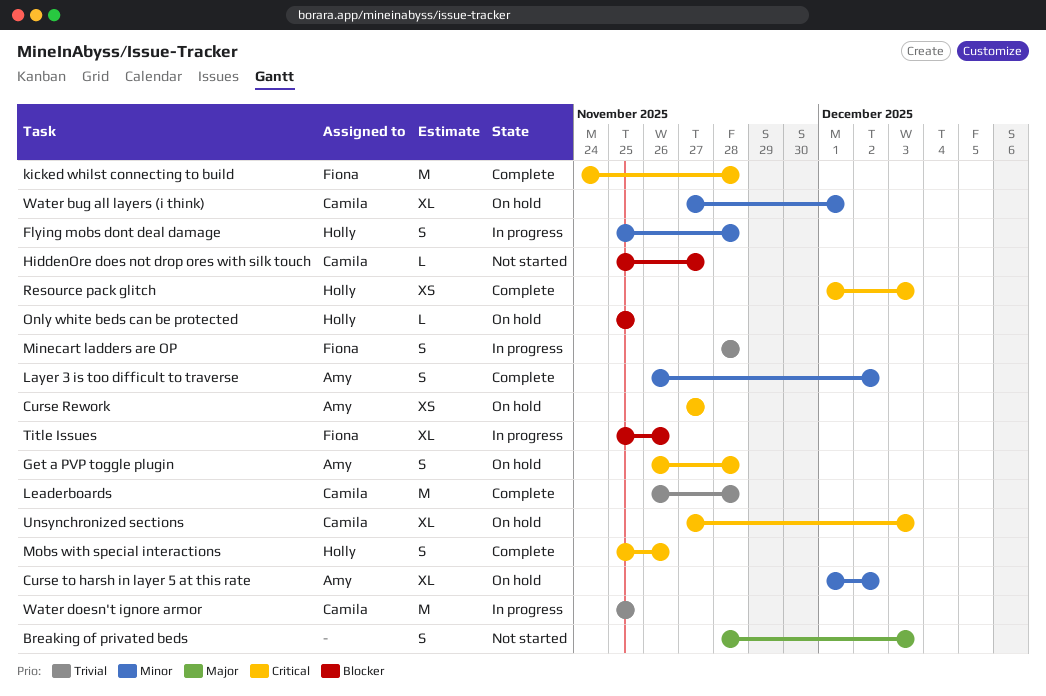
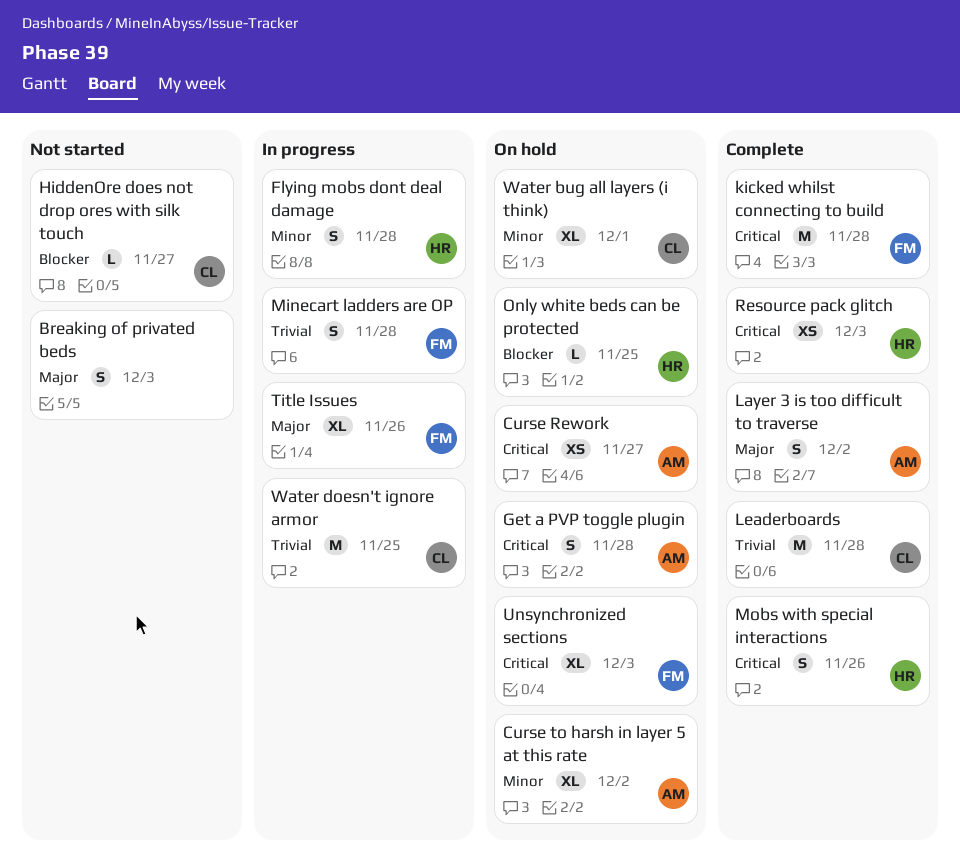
Layer 3 is too difficult to traverse, priority: Minor -> Major
Title Issues, priority: Blocker -> Major
Unsynchronized sections, owner: Camila -> Fiona

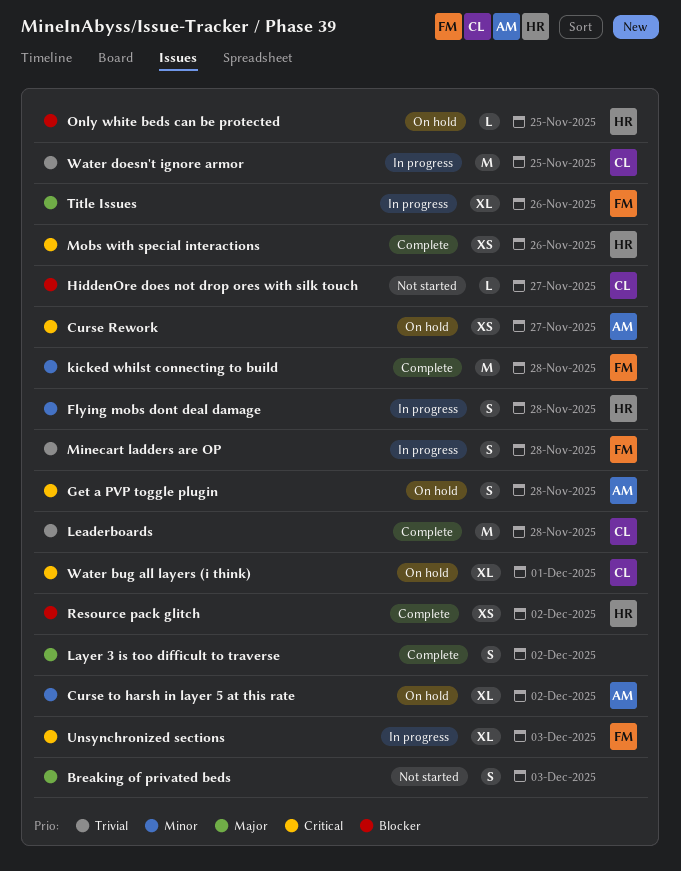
kicked whilst connecting to build, priority: Critical -> Minor
Layer 3 is too difficult to traverse, owner: AM -> none
Mobs with special interactions, estimate: S -> XS
Resource pack glitch, priority: Critical -> Blocker
Resource pack glitch, due: Dec 3 -> Dec 2
Unsynchronized sections, status: On hold -> In progress
Water bug all layers (i think), priority: Minor -> Critical

